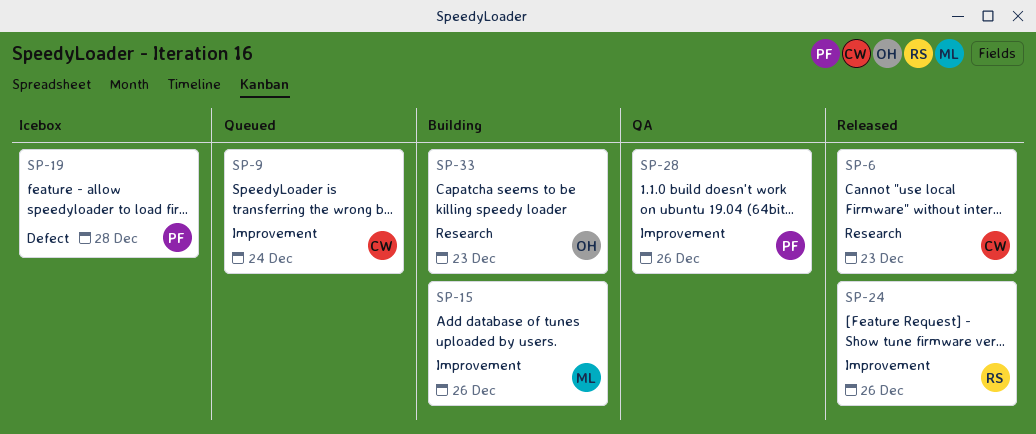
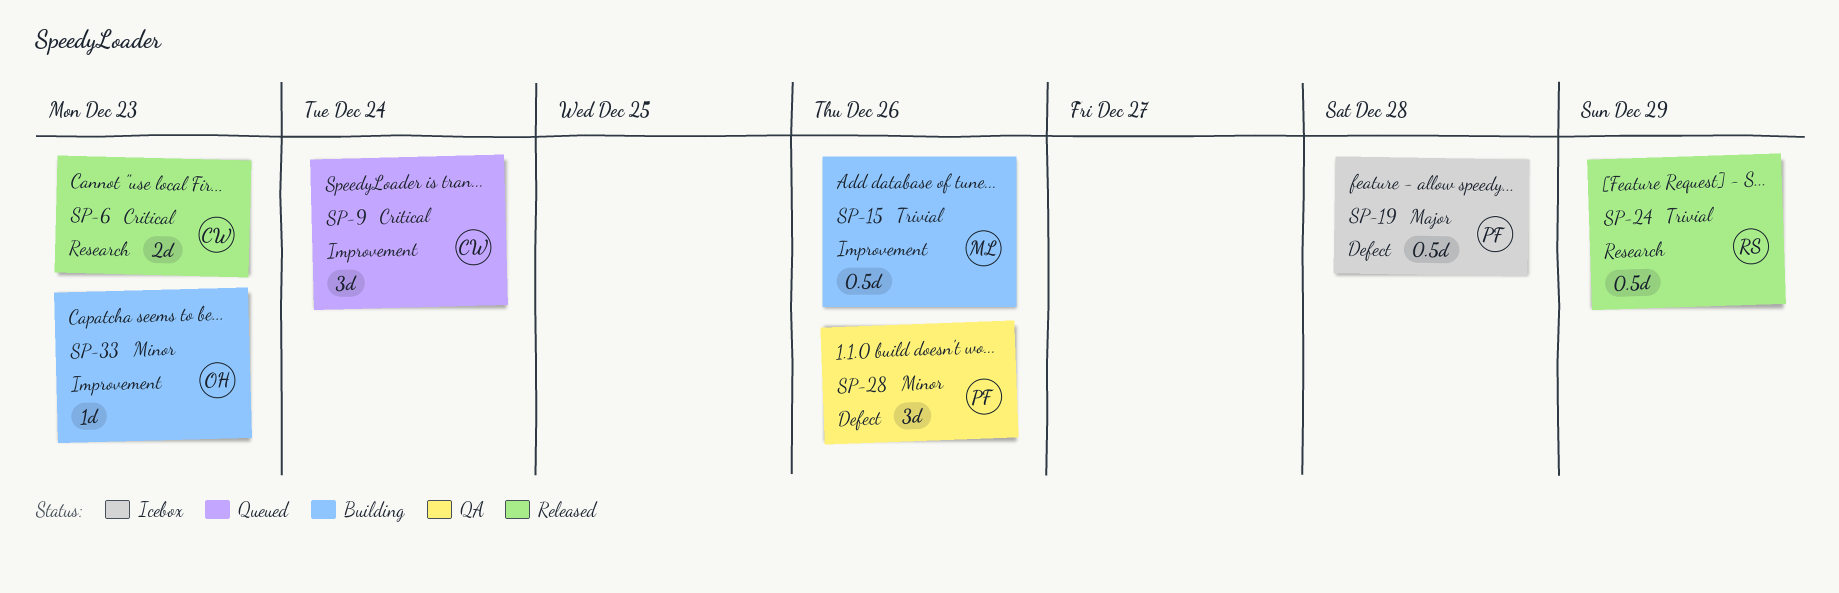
SP-24, label: Improvement -> Research
SP-24, due: Dec 26 -> Dec 29
SP-28, label: Improvement -> Defect
SP-33, label: Research -> Improvement

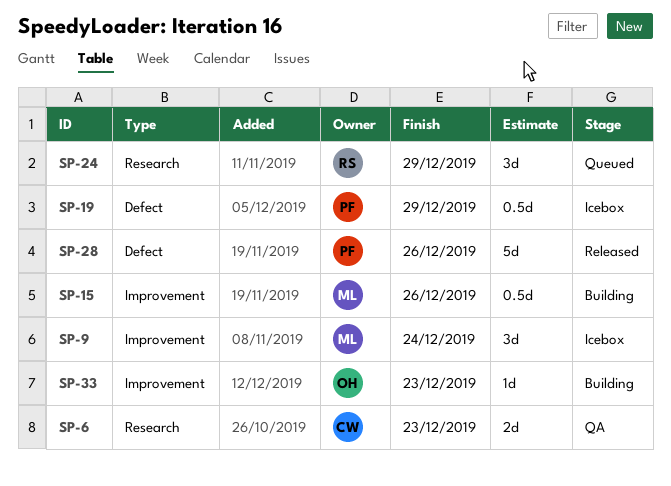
SP-6, status: Released -> QA
SP-9, status: Queued -> Icebox
SP-9, owner: CW -> ML
SP-19, due: Dec 28 -> Dec 29
SP-24, status: Released -> Queued
SP-24, estimate: 0.5d -> 3d
SP-28, status: QA -> Released
SP-28, estimate: 3d -> 5d

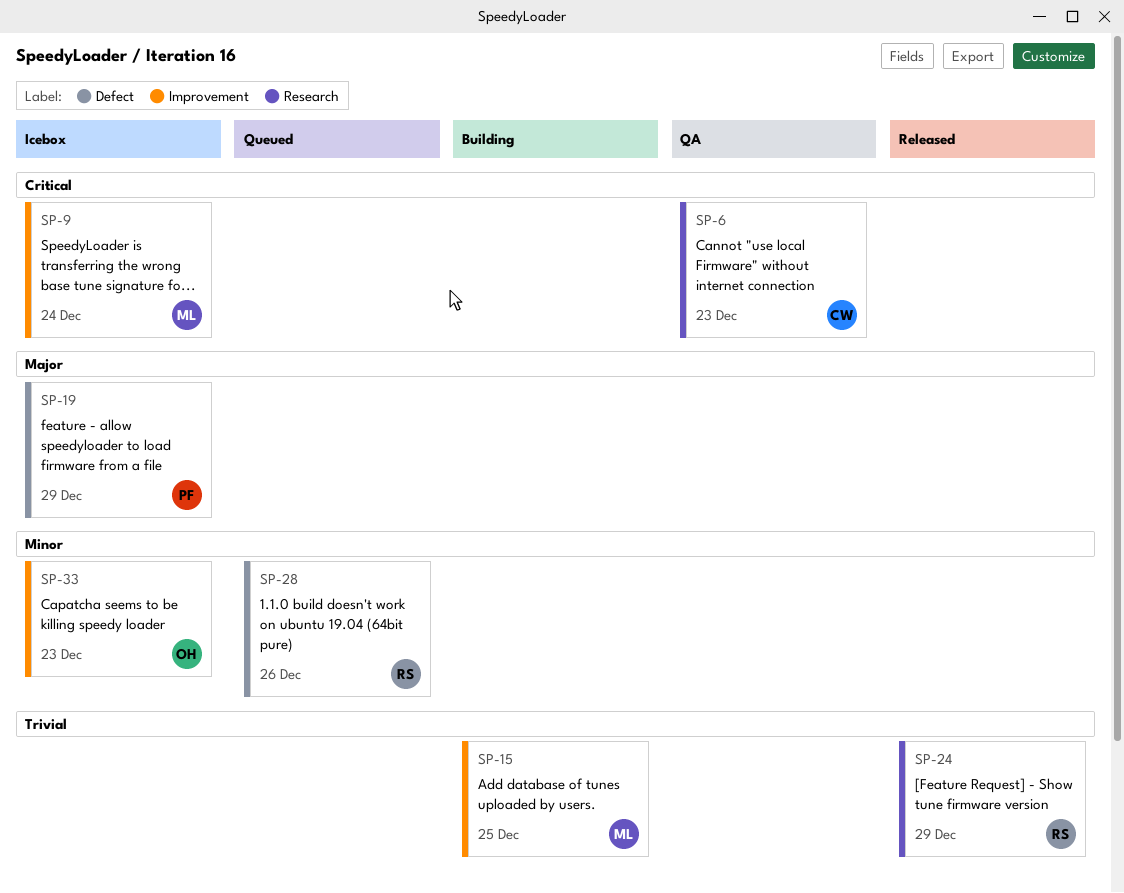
SP-15, due: Dec 26 -> Dec 25
SP-24, status: Queued -> Released
SP-28, status: Released -> Queued
SP-28, owner: PF -> RS
SP-33, status: Building -> Icebox

